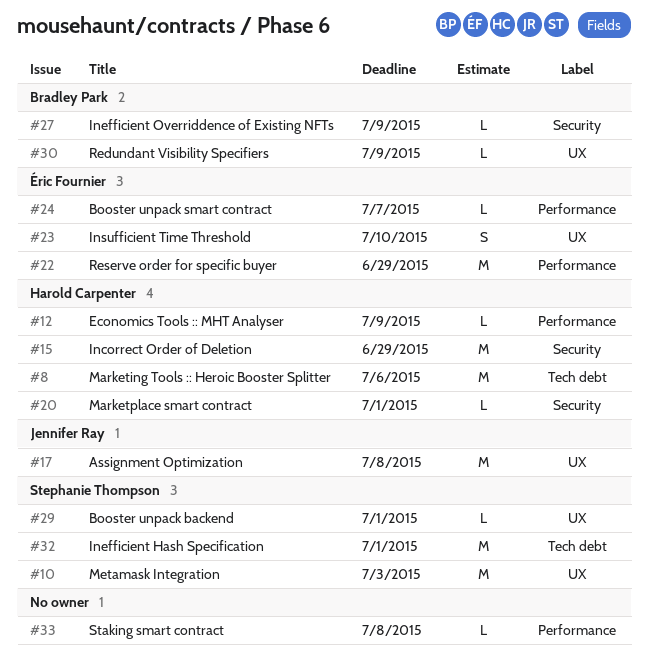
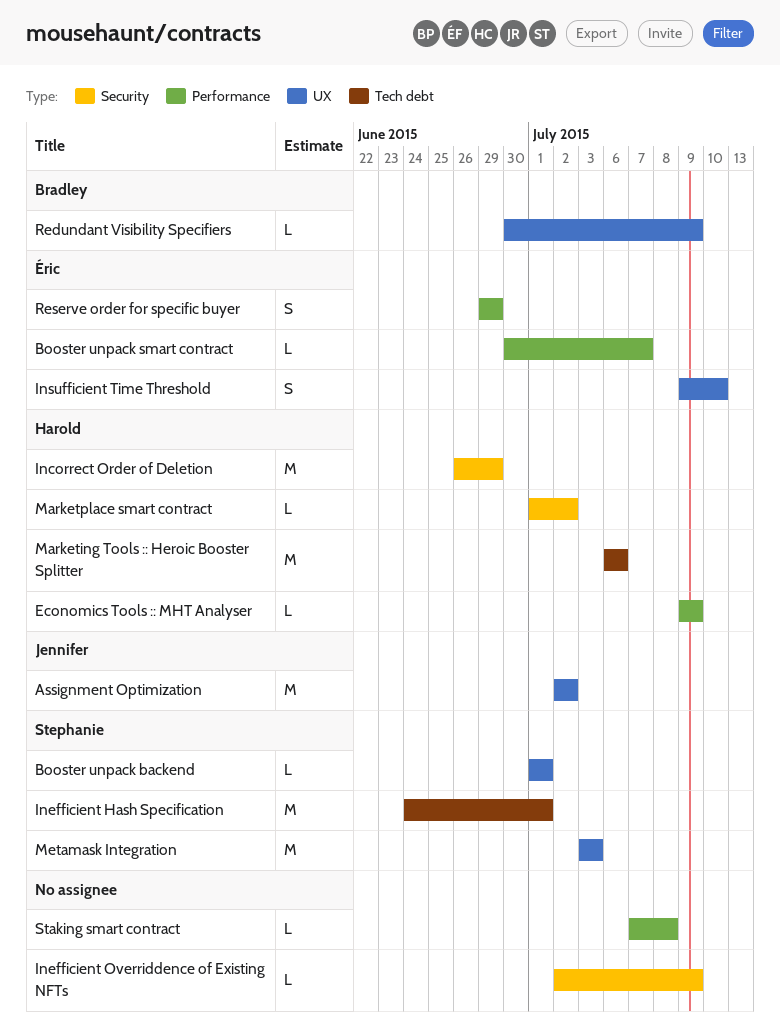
Assignment Optimization, due: Jul 8 -> Jul 2
Inefficient Overriddence of Existing NFTs, owner: Bradley Park -> none
Marketplace smart contract, due: Jul 1 -> Jul 2
Reserve order for specific buyer, estimate: M -> S

